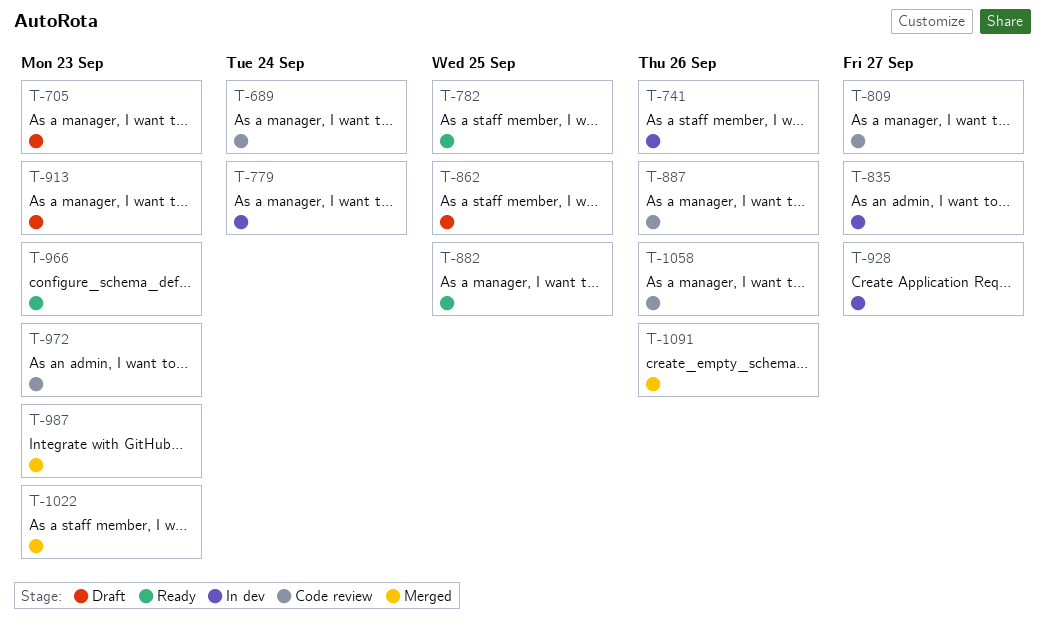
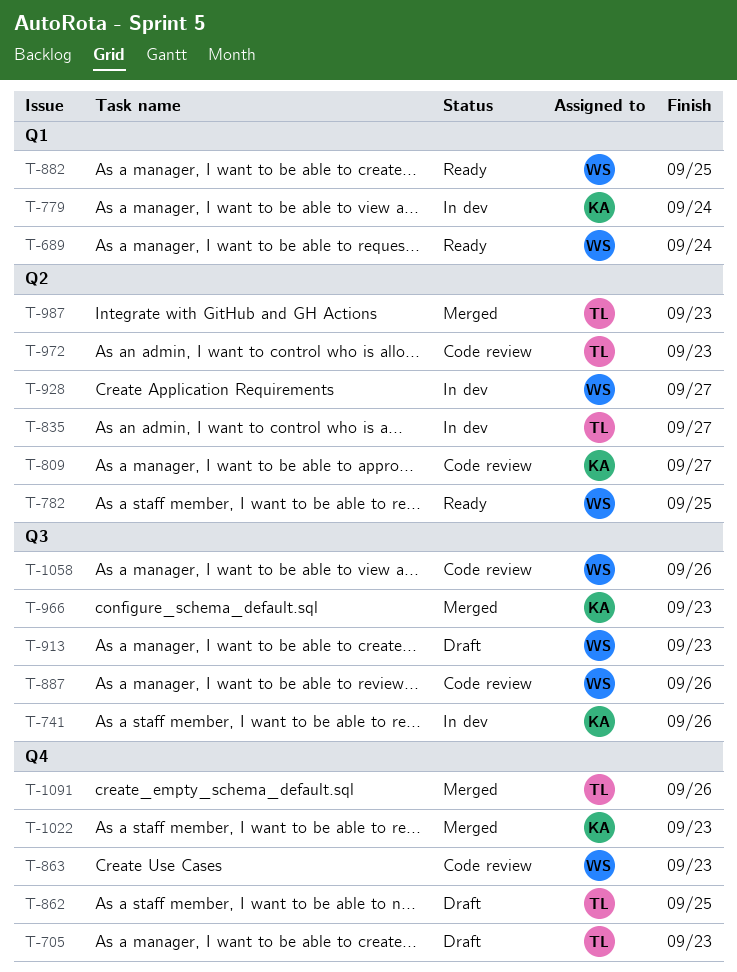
T-689, status: Code review -> Ready
T-863: none -> present
T-966, status: Ready -> Merged

